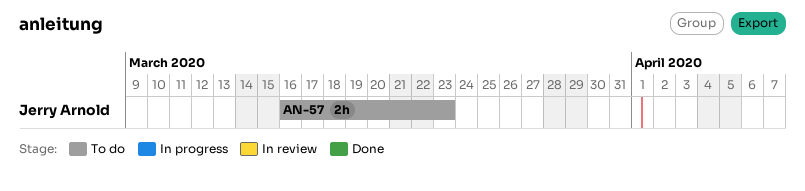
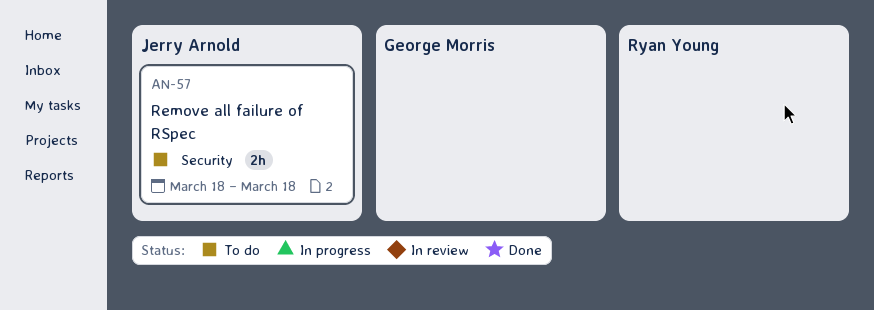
AN-57, start: Mar 16 -> Mar 18
AN-57, due: Mar 23 -> Mar 18

